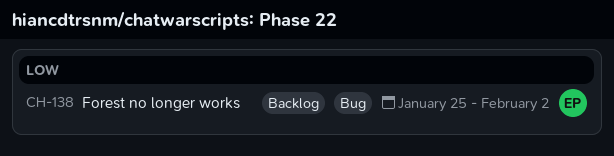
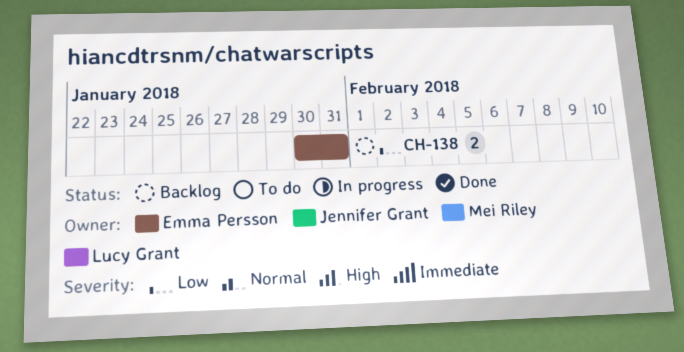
CH-138, start: Jan 25 -> Jan 30
CH-138, due: Feb 2 -> Jan 31

